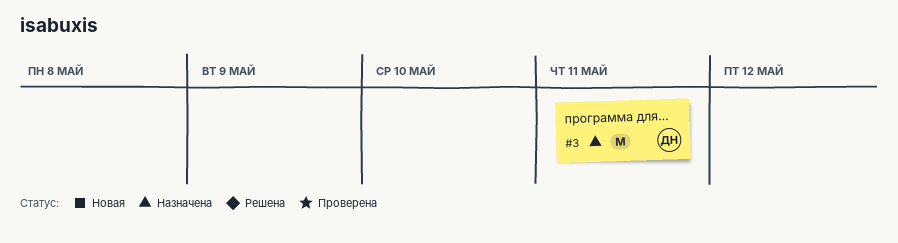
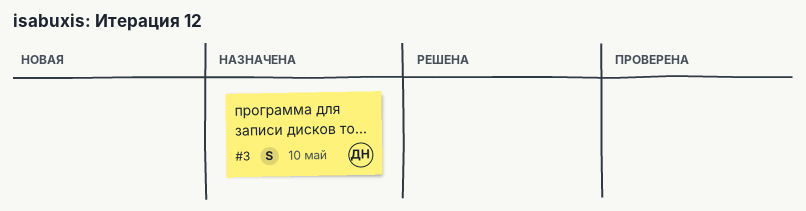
#3, estimate: M -> S
#3, due: May 11 -> May 10

